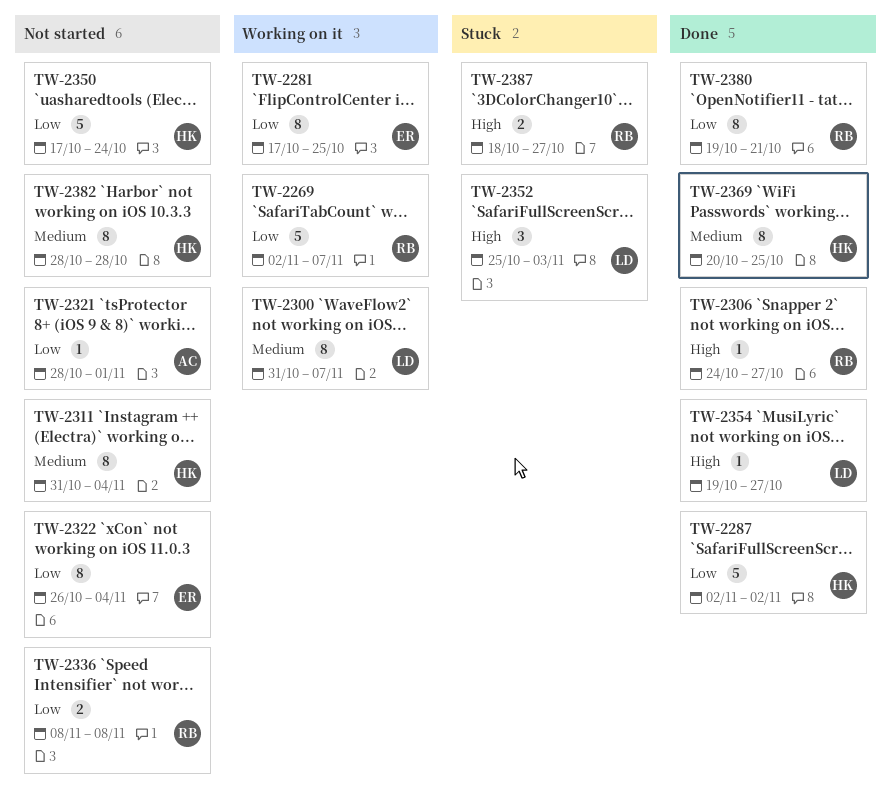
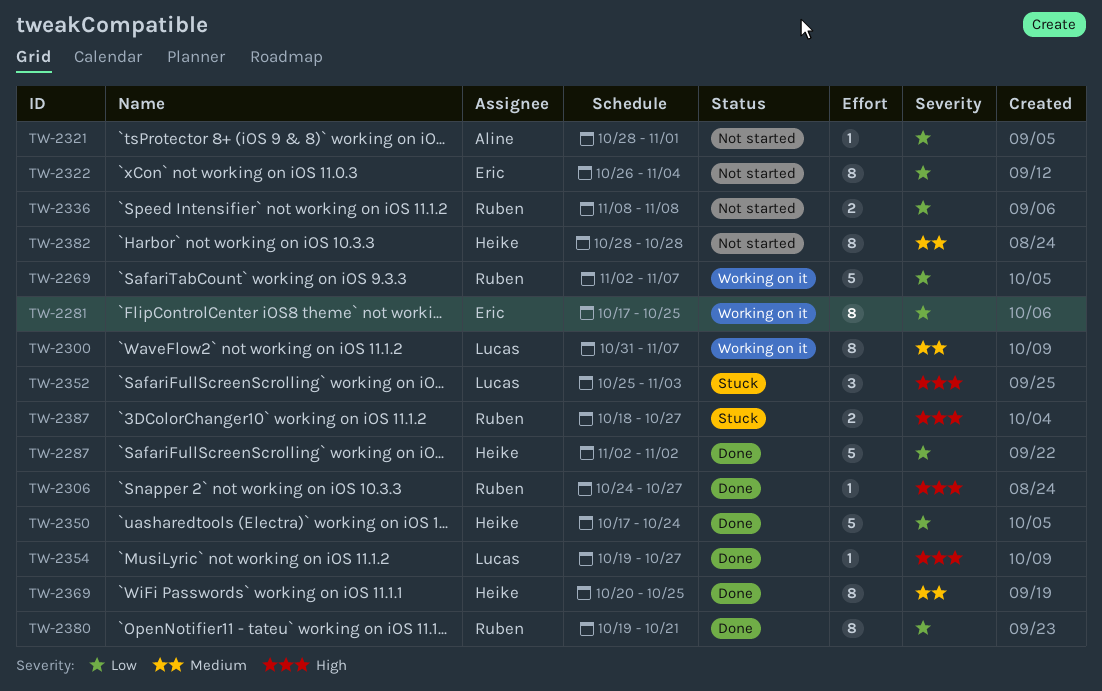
TW-2311: present -> none
TW-2350, status: Not started -> Done

